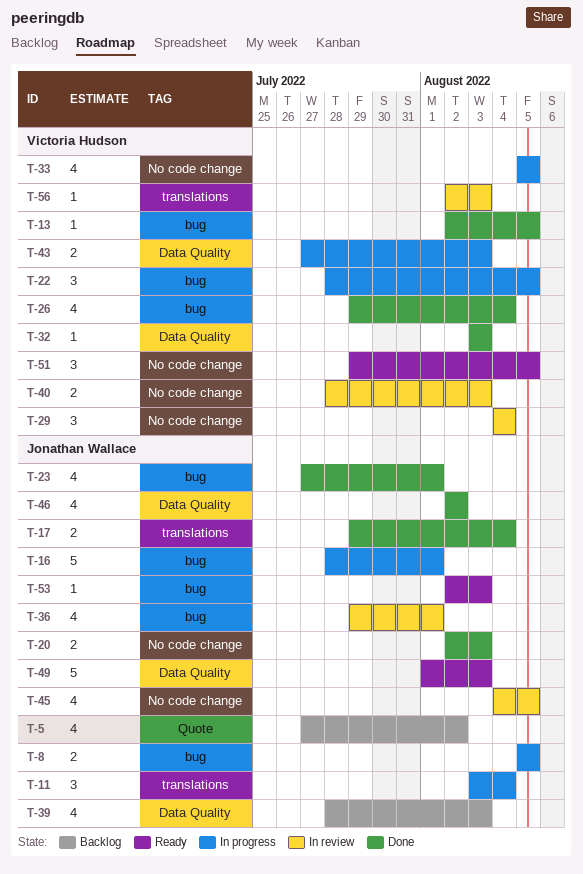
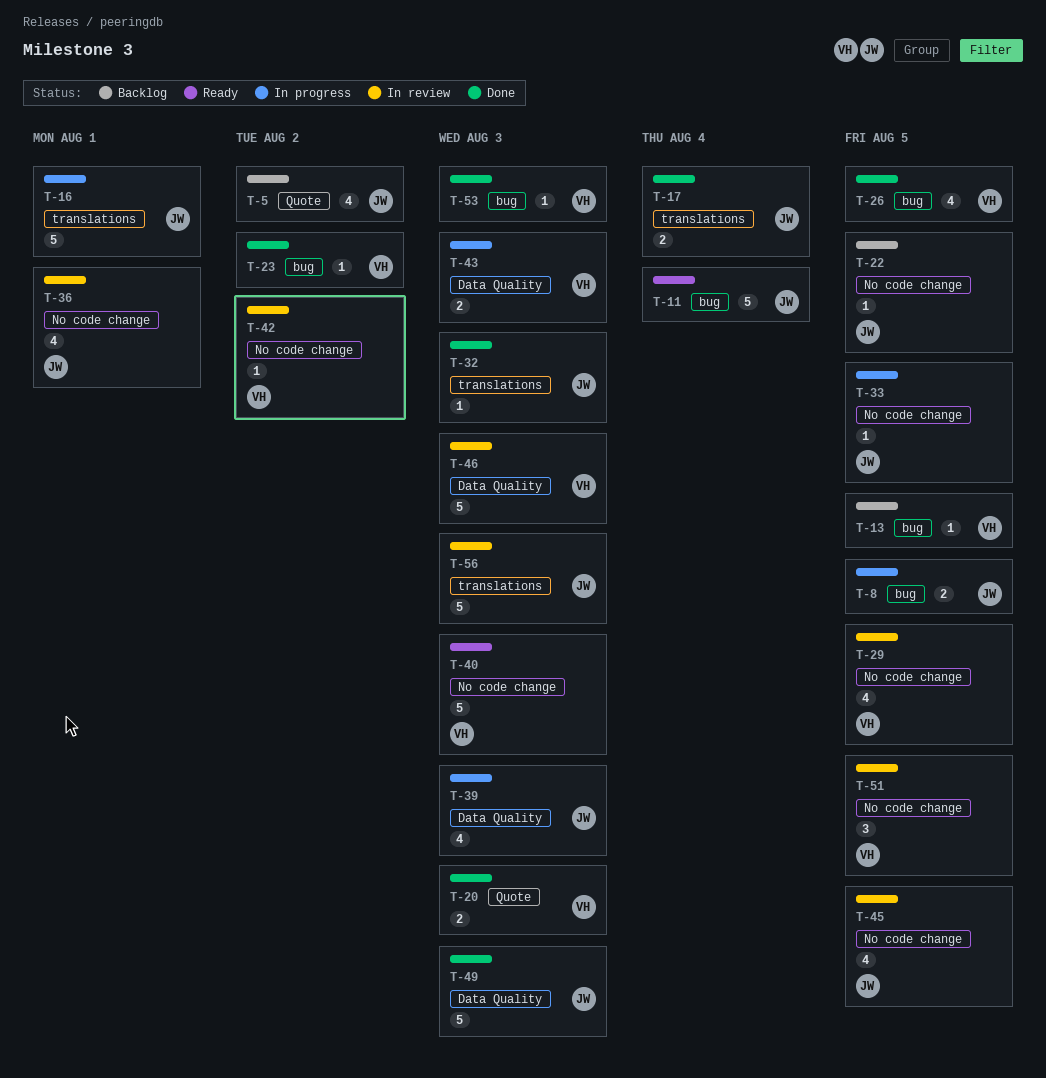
T-11, status: In progress -> Ready
T-11, label: translations -> bug
T-11, estimate: 3 -> 5
T-13, status: Done -> Backlog
T-16, label: bug -> translations
T-20, owner: Jonathan Wallace -> Victoria Hudson
T-20, label: No code change -> Quote
T-22, status: In progress -> Backlog
T-22, owner: Victoria Hudson -> Jonathan Wallace
T-22, label: bug -> No code change
T-22, estimate: 3 -> 1
T-23, owner: Jonathan Wallace -> Victoria Hudson
T-23, estimate: 4 -> 1
T-23, due: Aug 1 -> Aug 2
T-26, due: Aug 4 -> Aug 5
T-29, estimate: 3 -> 4
T-29, due: Aug 4 -> Aug 5
T-32, owner: Victoria Hudson -> Jonathan Wallace
T-32, label: Data Quality -> translations
T-33, owner: Victoria Hudson -> Jonathan Wallace
T-33, estimate: 4 -> 1
T-36, label: bug -> No code change
T-39, status: Backlog -> In progress
T-40, status: In review -> Ready
T-40, estimate: 2 -> 5
T-42: none -> present
T-46, status: Done -> In review
T-46, owner: Jonathan Wallace -> Victoria Hudson
T-46, estimate: 4 -> 5
T-46, due: Aug 2 -> Aug 3
T-49, status: Ready -> Done
T-51, status: Ready -> In review
T-53, status: Ready -> Done
T-53, owner: Jonathan Wallace -> Victoria Hudson
T-56, owner: Victoria Hudson -> Jonathan Wallace
T-56, estimate: 1 -> 5

